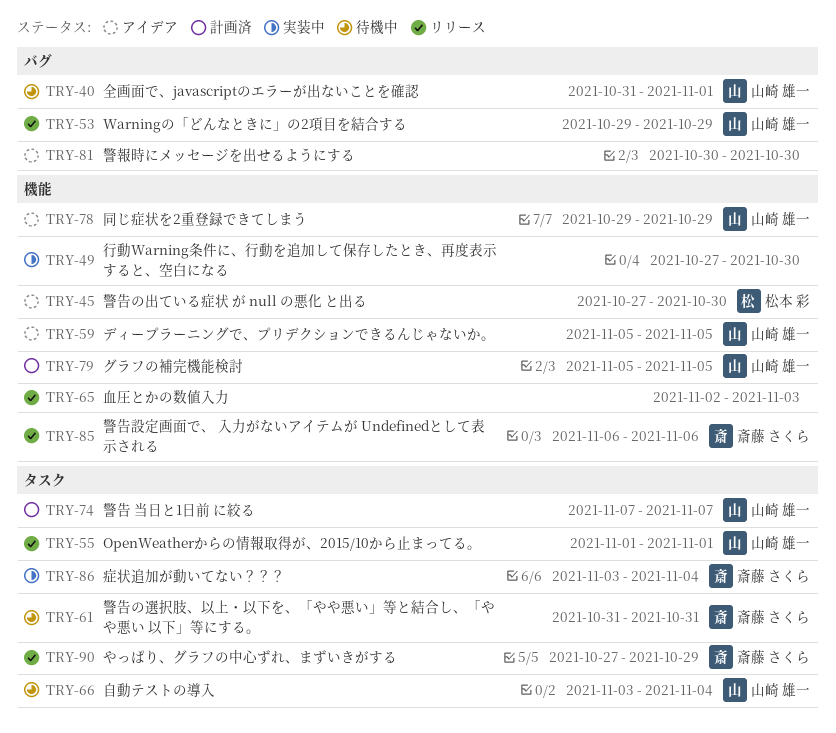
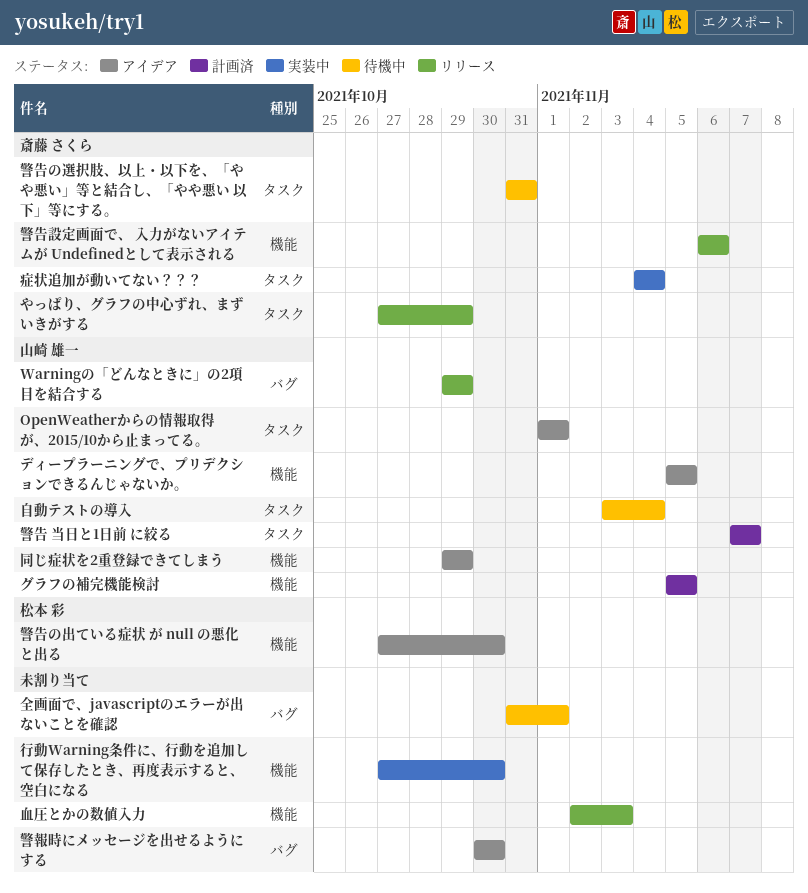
OpenWeatherからの情報取得が、2015/10から止まってる。, status: リリース -> アイデア
全画面で、javascriptのエラーが出ないことを確認, owner: 山崎 雄一 -> none
症状追加が動いてない？？？, start: Nov 3 -> Nov 4

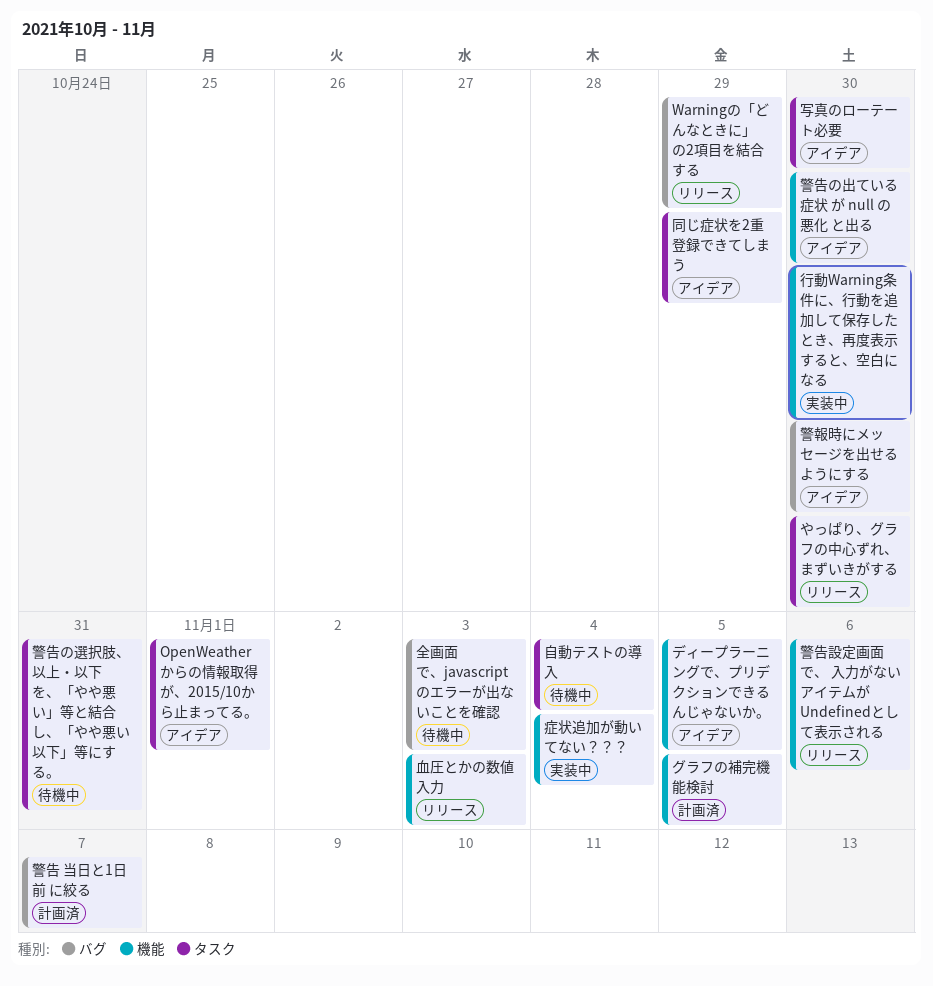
やっぱり、グラフの中心ずれ、まずいきがする, due: Oct 29 -> Oct 30
全画面で、javascriptのエラーが出ないことを確認, due: Nov 1 -> Nov 3
写真のローテート必要: none -> present
同じ症状を2重登録できてしまう, label: 機能 -> タスク
症状追加が動いてない？？？, label: タスク -> 機能
警告 当日と1日前 に絞る, label: タスク -> バグ

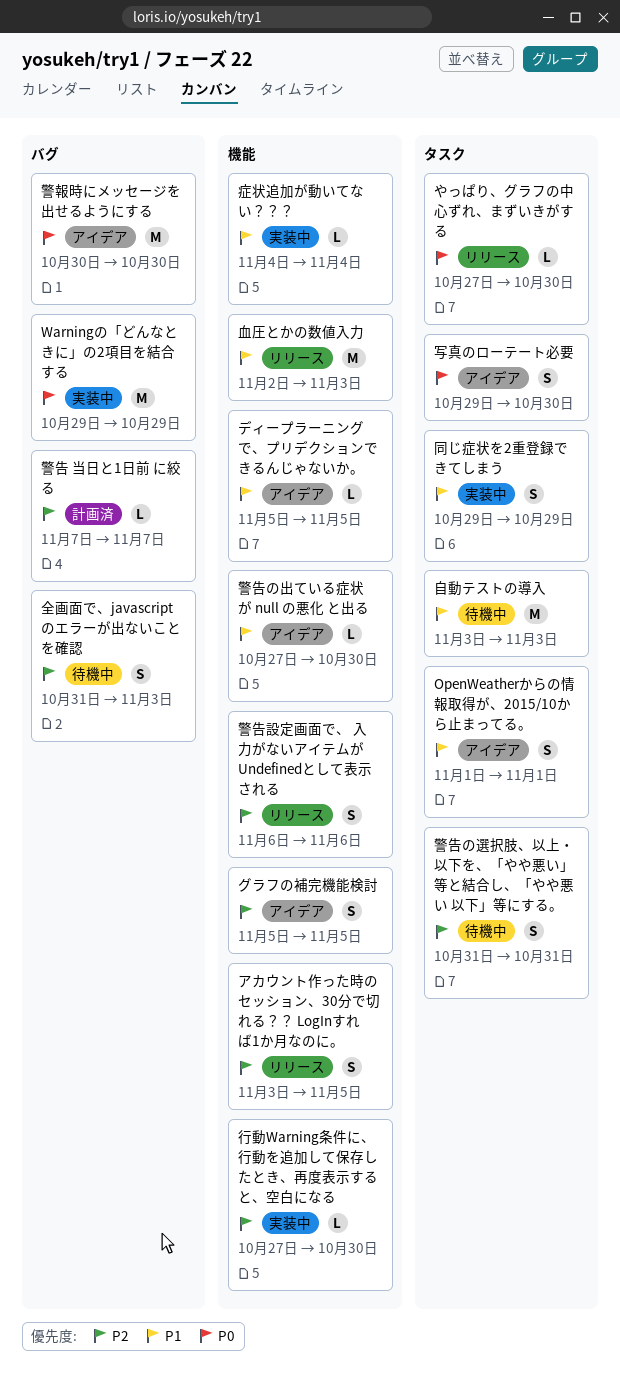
Warningの「どんなときに」の2項目を結合する, status: リリース -> 実装中
アカウント作った時のセッション、30分で切れる？？ LogInすれば1か月なのに。: none -> present
グラフの補完機能検討, status: 計画済 -> アイデア
同じ症状を2重登録できてしまう, status: アイデア -> 実装中
自動テストの導入, due: Nov 4 -> Nov 3

